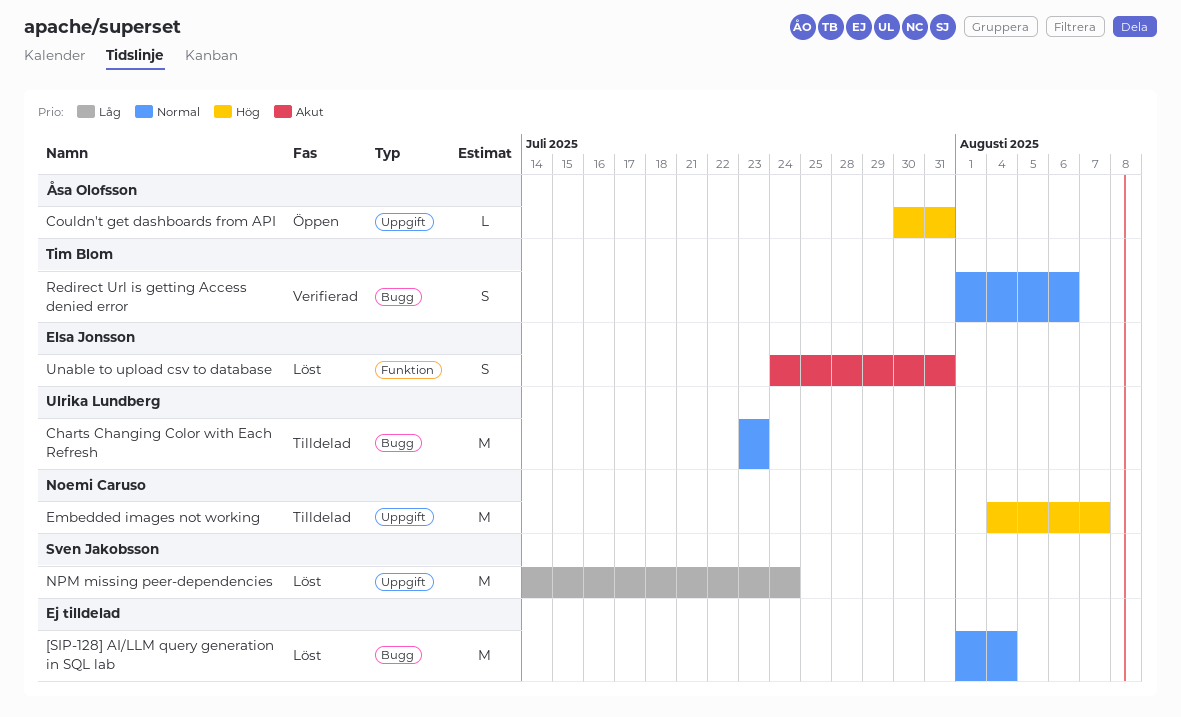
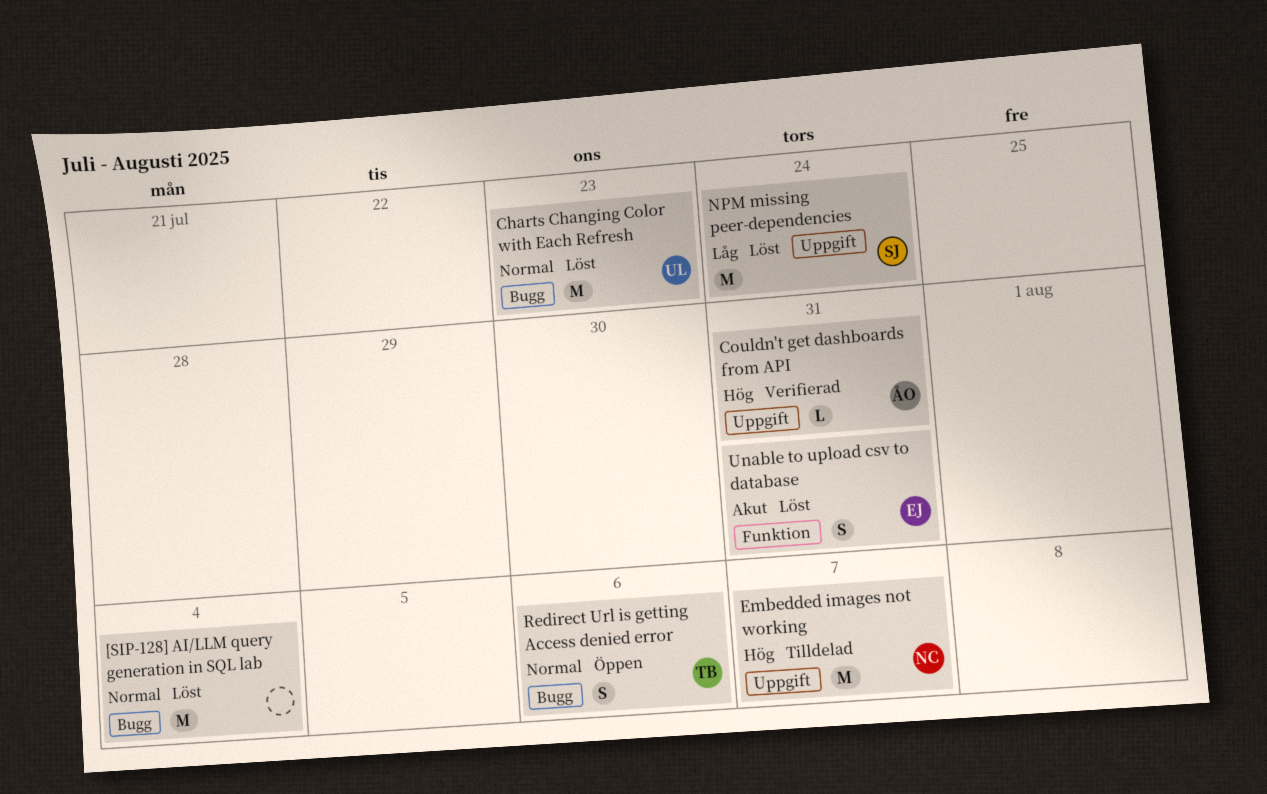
Charts Changing Color with Each Refresh, status: Tilldelad -> Löst
Couldn't get dashboards from API, status: Öppen -> Verifierad
Redirect Url is getting Access denied error, status: Verifierad -> Öppen

